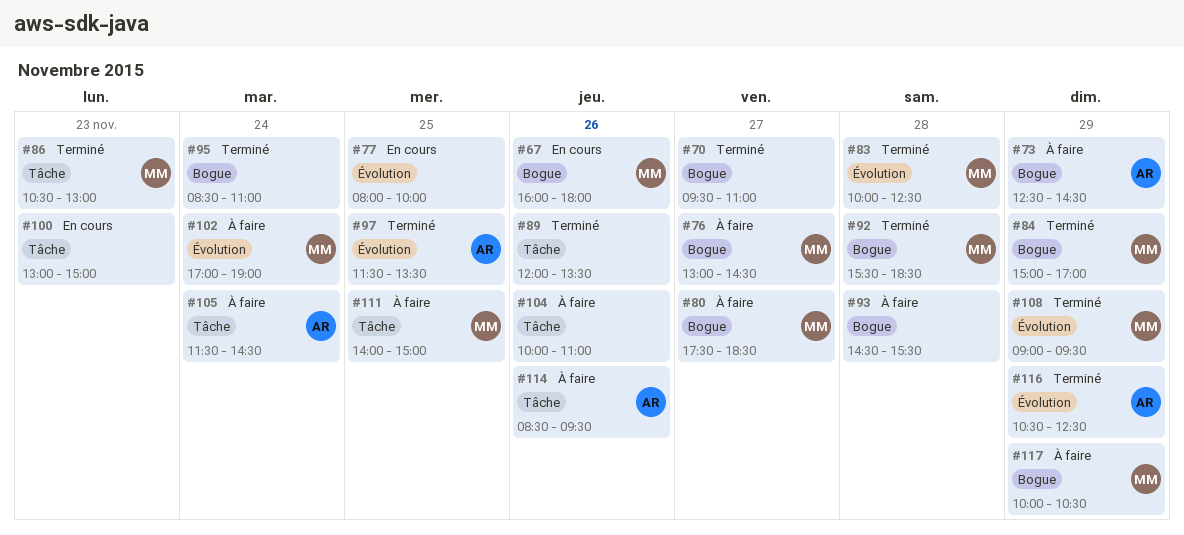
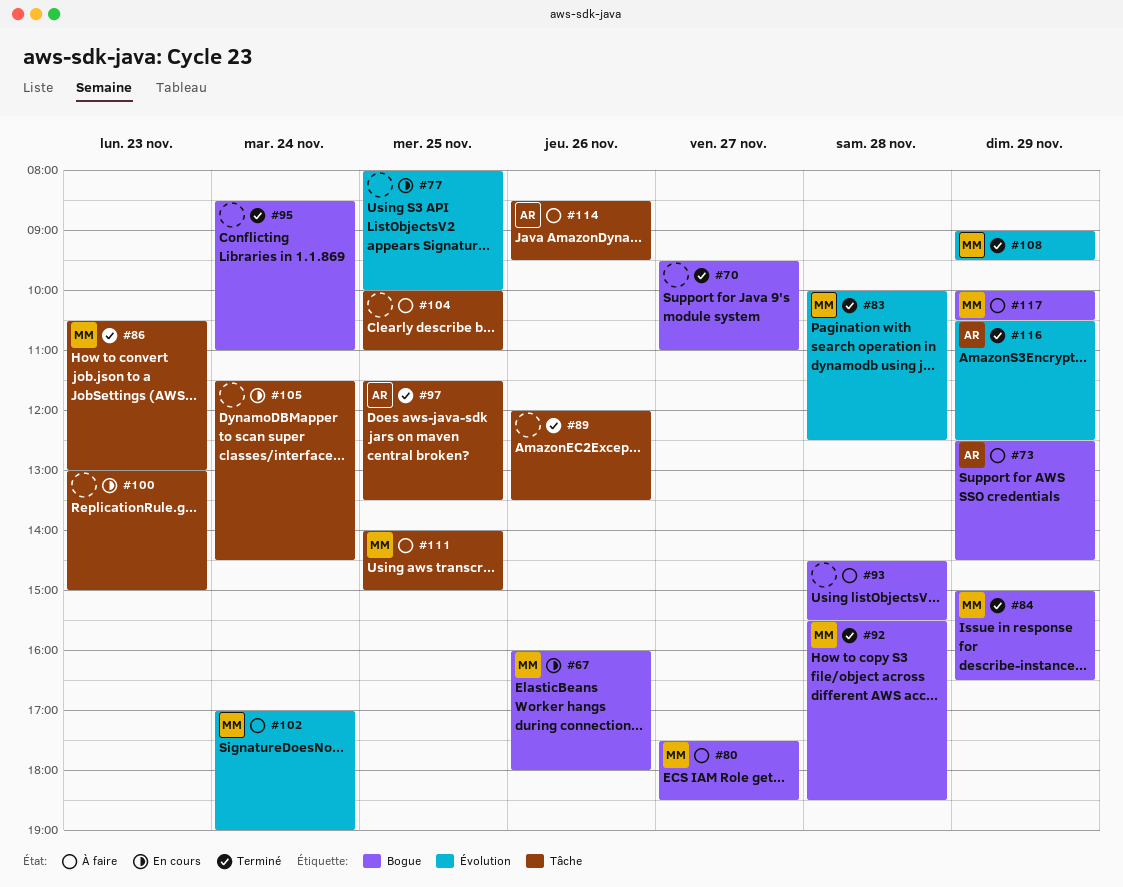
#76: present -> none
#84, ends: 17:00 -> 16:30
#97, label: Évolution -> Tâche
#104, day: Nov 26 -> Nov 25
#105, status: À faire -> En cours
#105, owner: AR -> none

